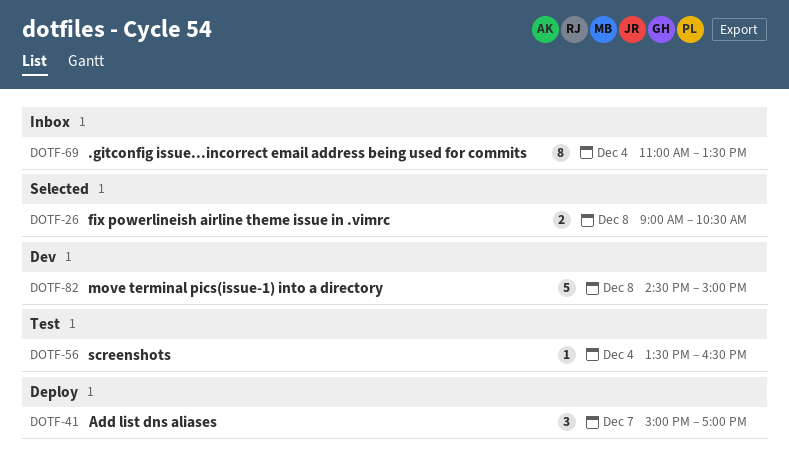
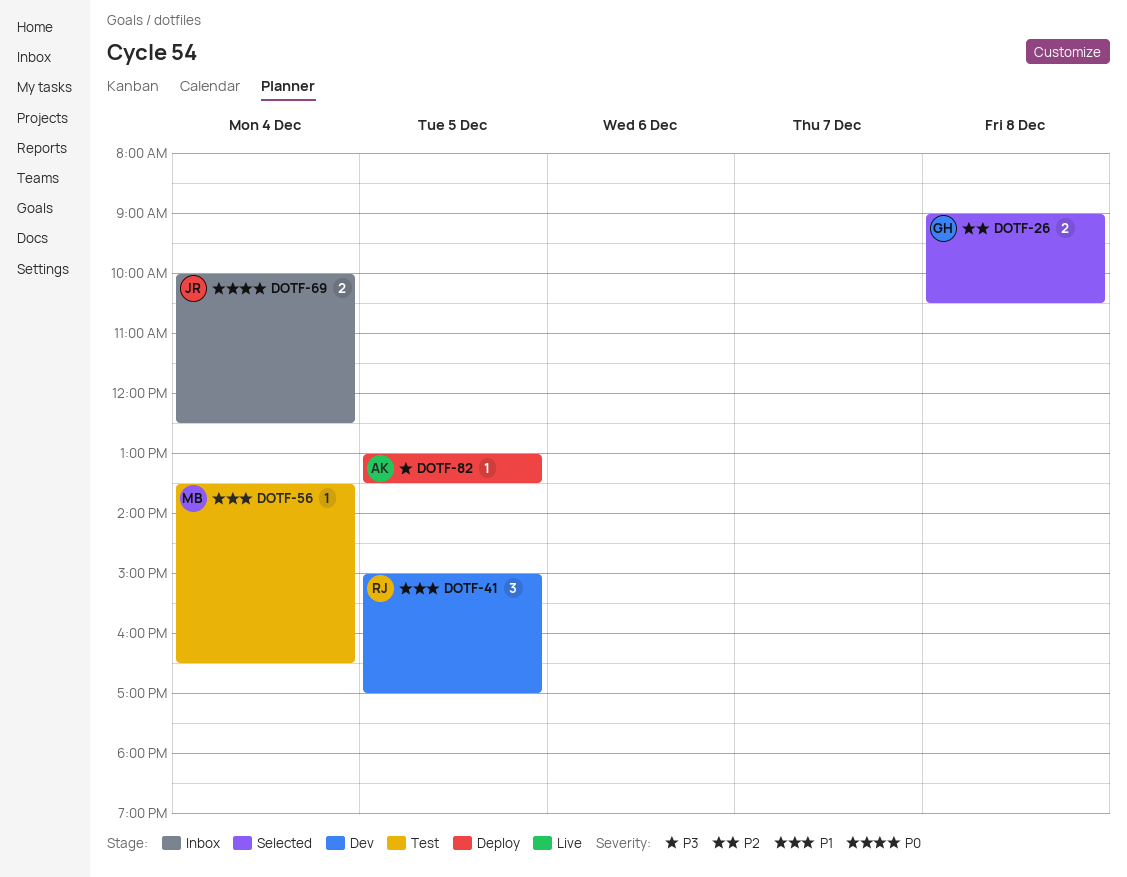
DOTF-41, status: Deploy -> Dev
DOTF-41, day: Dec 7 -> Dec 5
DOTF-69, estimate: 8 -> 2
DOTF-69, begins: 11:00 -> 10:00
DOTF-69, ends: 13:30 -> 12:30
DOTF-82, status: Dev -> Deploy
DOTF-82, estimate: 5 -> 1
DOTF-82, day: Dec 8 -> Dec 5
DOTF-82, begins: 14:30 -> 13:00
DOTF-82, ends: 15:00 -> 13:30

